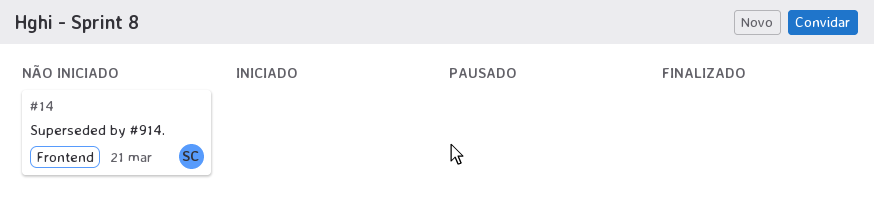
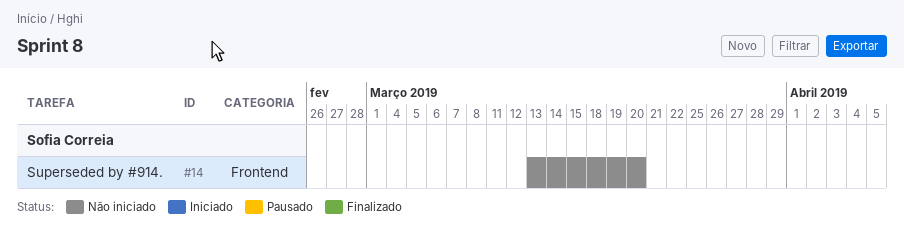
#14, due: Mar 21 -> Mar 20

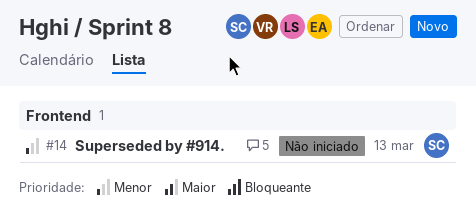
#14, due: Mar 20 -> Mar 13

